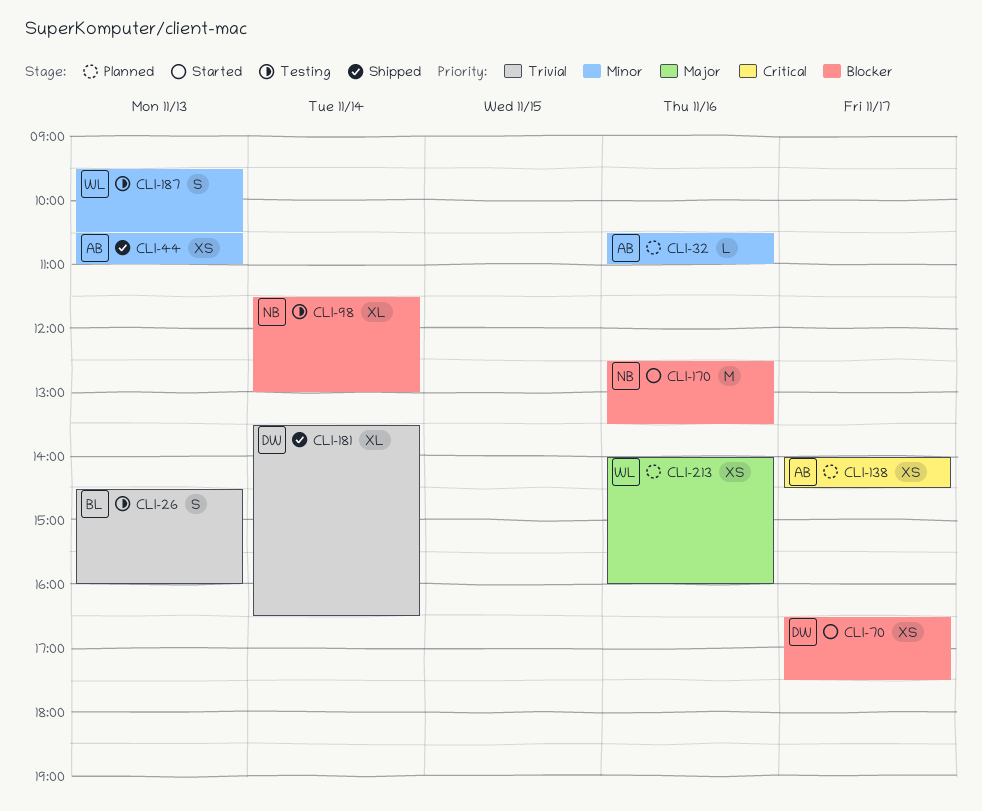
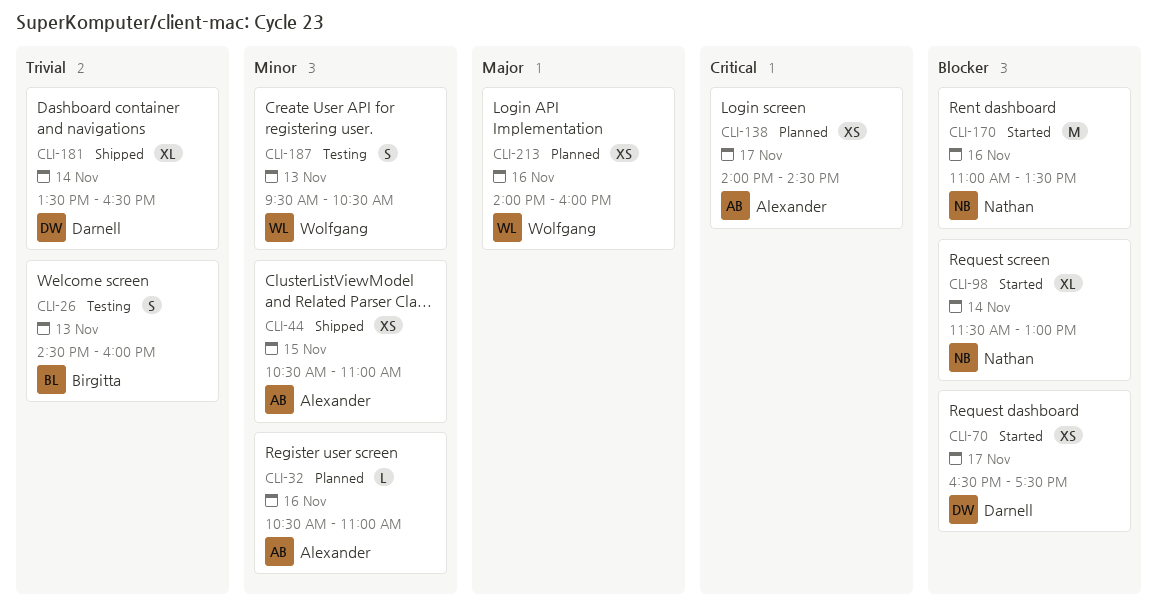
CLI-44, day: Nov 13 -> Nov 15
CLI-98, status: Testing -> Started
CLI-170, begins: 12:30 -> 11:00

